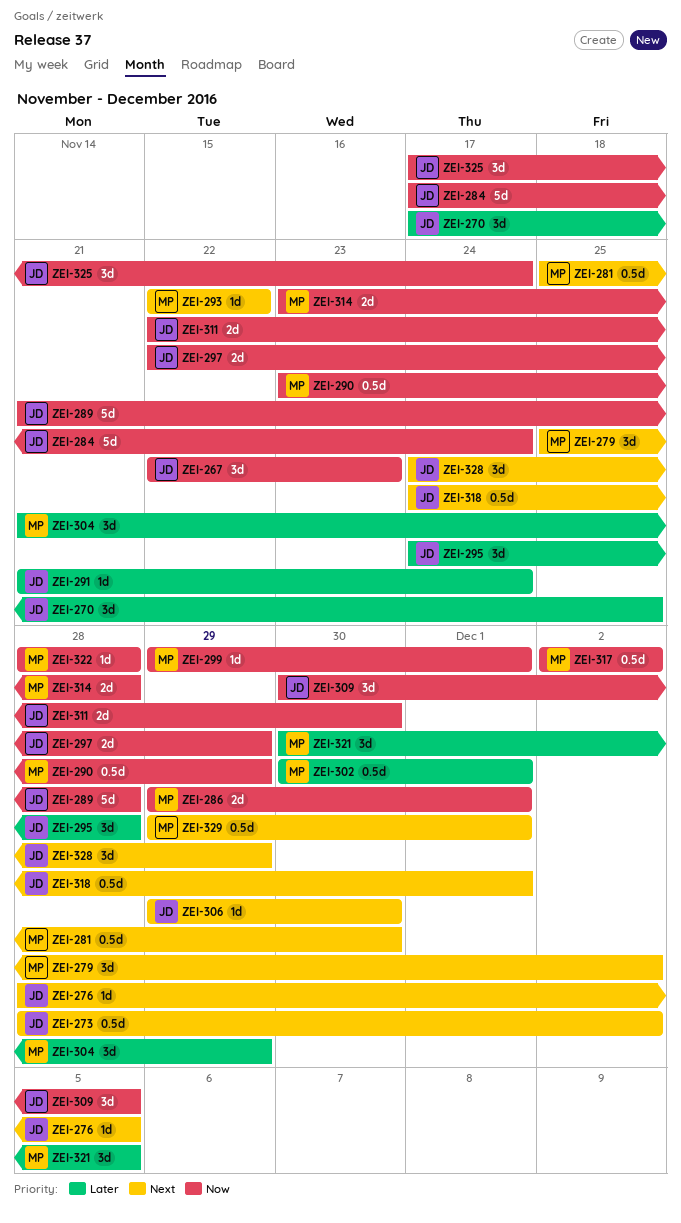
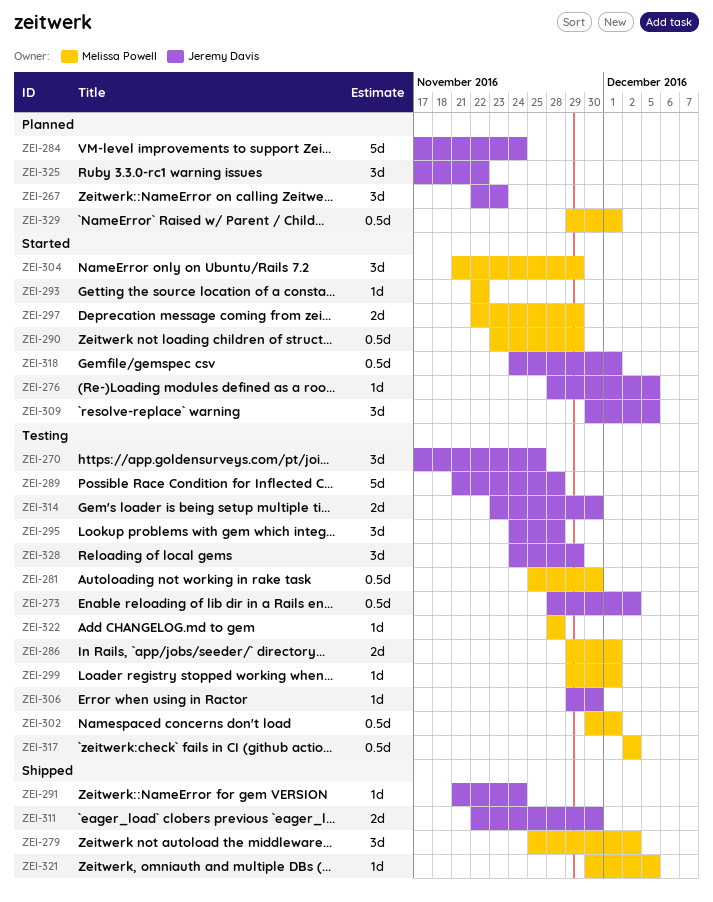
ZEI-297, owner: Jeremy Davis -> Melissa Powell
ZEI-314, owner: Melissa Powell -> Jeremy Davis
ZEI-314, due: Nov 28 -> Nov 30
ZEI-321, estimate: 3d -> 1d
ZEI-325, due: Nov 24 -> Nov 22

